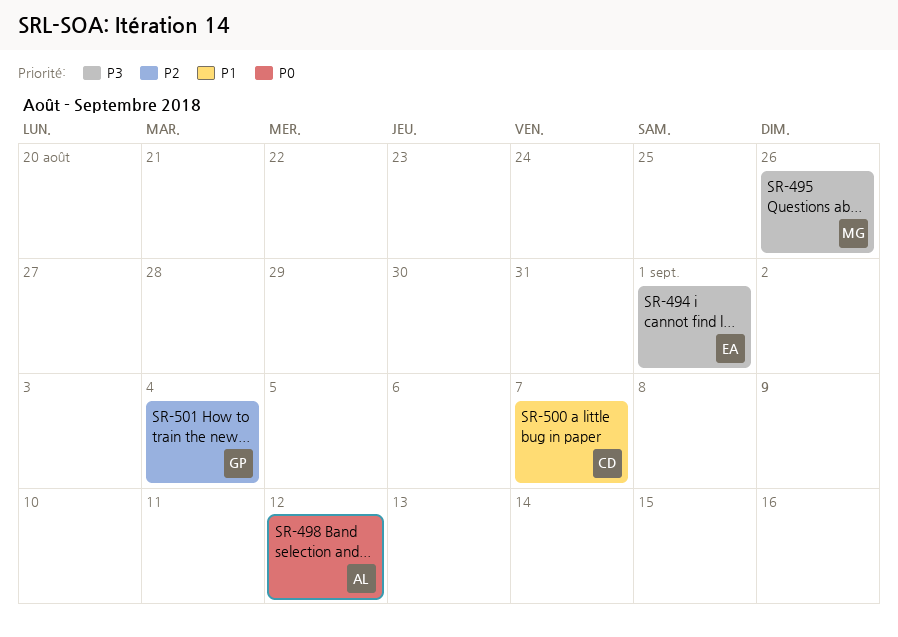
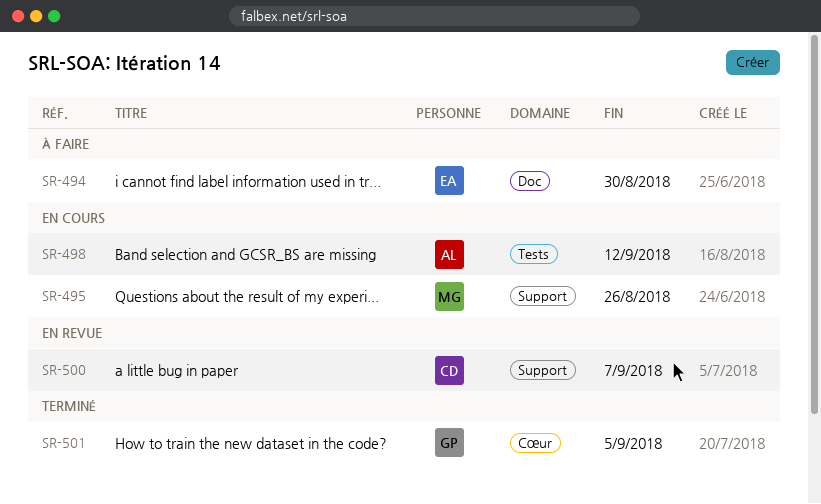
SR-494, due: Sep 1 -> Aug 30
SR-501, due: Sep 4 -> Sep 5

